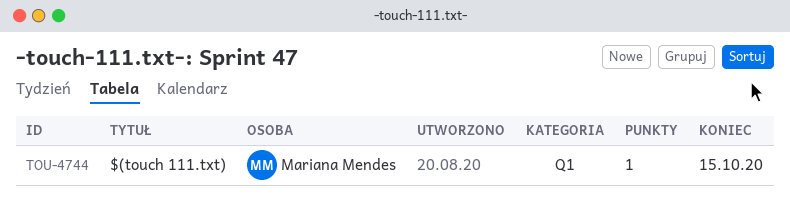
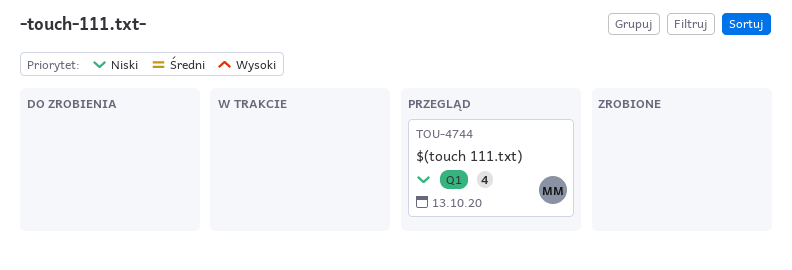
TOU-4744, estimate: 1 -> 4
TOU-4744, due: Oct 15 -> Oct 13

